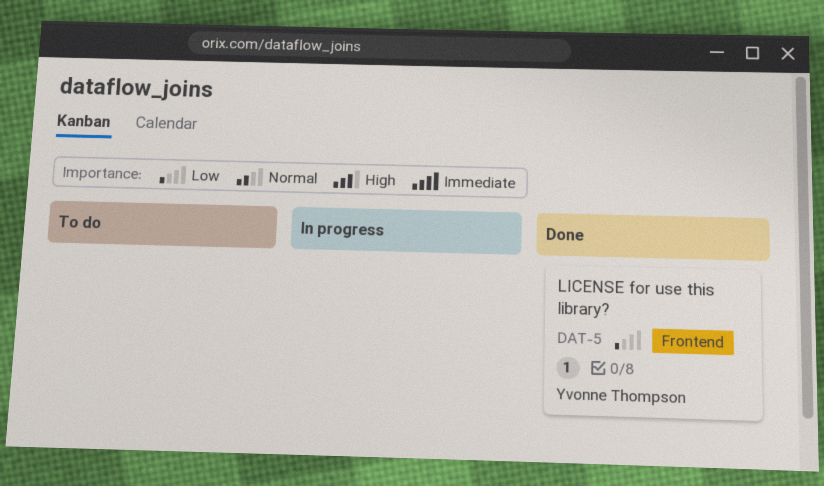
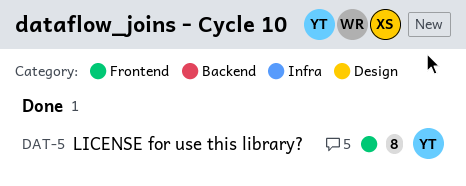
DAT-5, estimate: 1 -> 8

